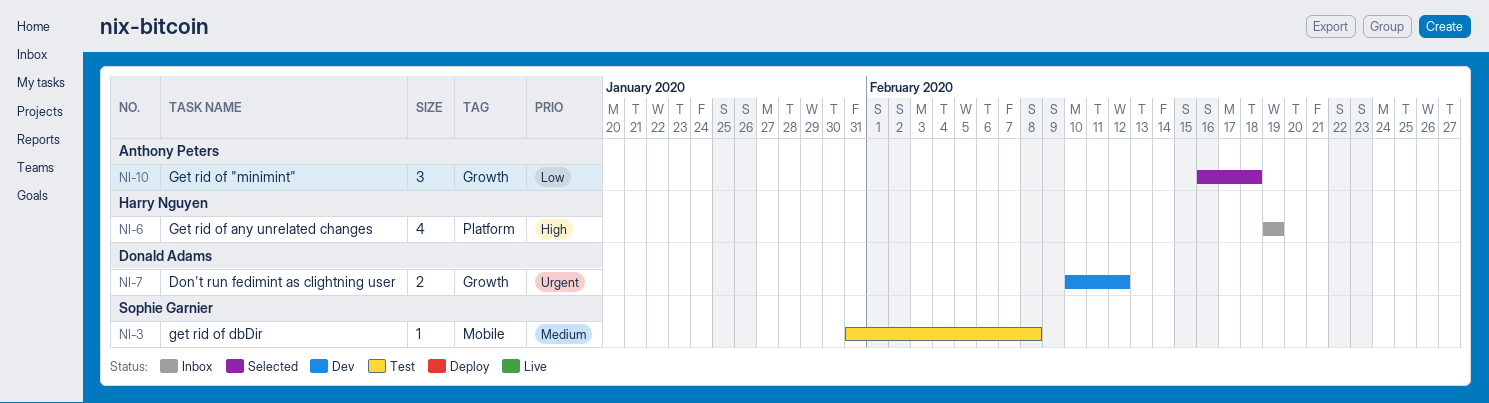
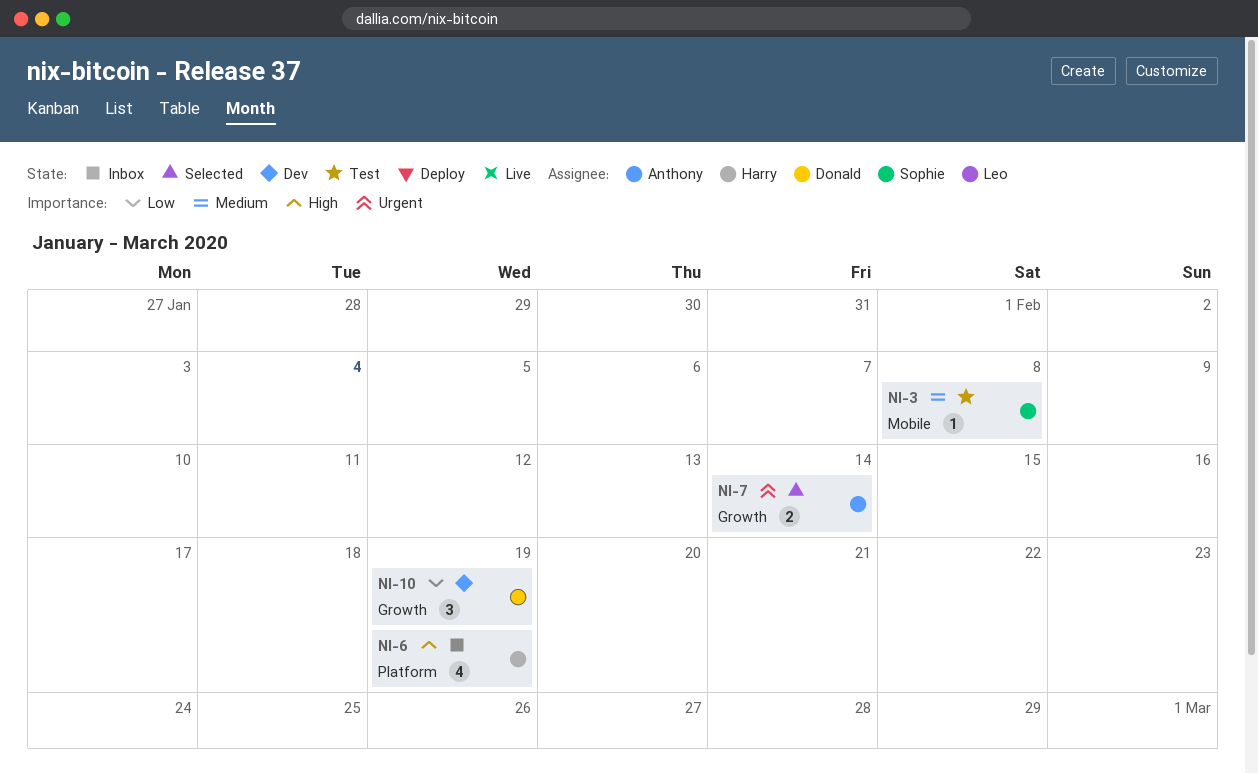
NI-7, status: Dev -> Selected
NI-7, owner: Donald Adams -> Anthony Peters
NI-7, due: Feb 12 -> Feb 14
NI-10, status: Selected -> Dev
NI-10, owner: Anthony Peters -> Donald Adams
NI-10, due: Feb 18 -> Feb 19

